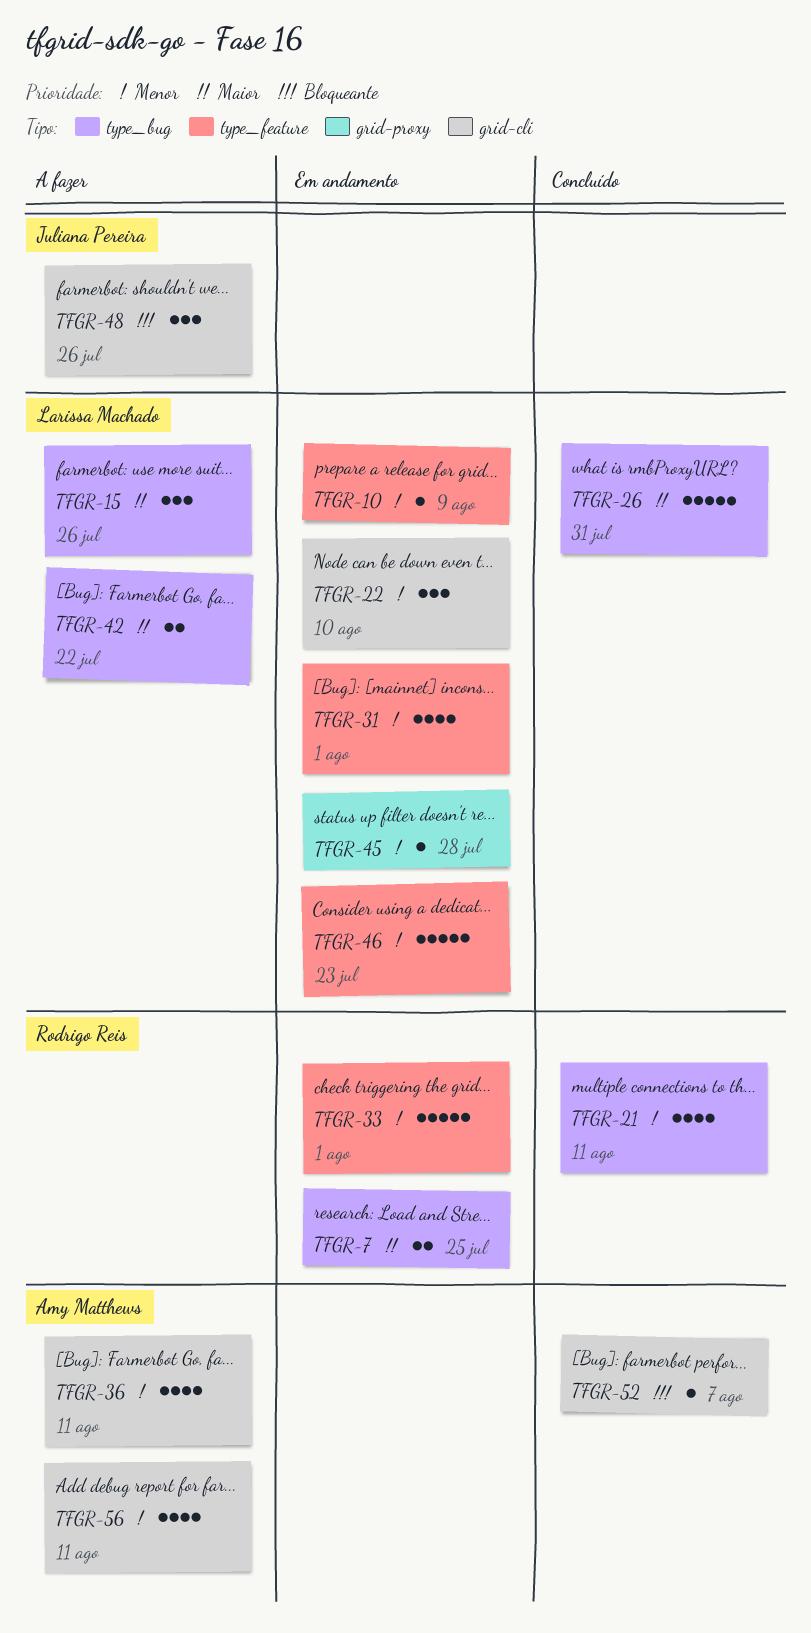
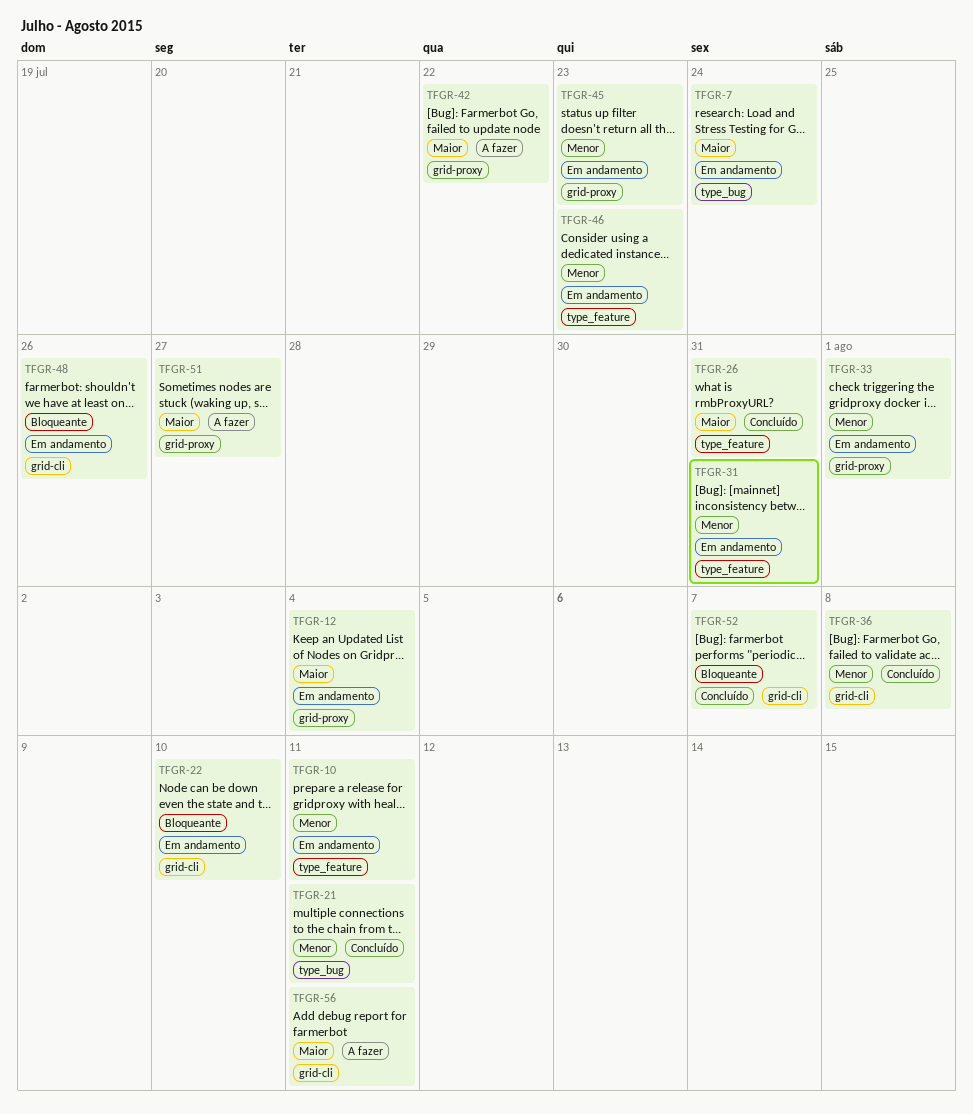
TFGR-7, due: Jul 25 -> Jul 24
TFGR-10, due: Aug 9 -> Aug 11
TFGR-12: none -> present
TFGR-15: present -> none
TFGR-22, priority: Menor -> Bloqueante
TFGR-26, label: type_bug -> type_feature
TFGR-31, due: Aug 1 -> Jul 31
TFGR-33, label: type_feature -> grid-proxy
TFGR-36, status: A fazer -> Concluído
TFGR-36, due: Aug 11 -> Aug 8
TFGR-42, label: type_bug -> grid-proxy
TFGR-45, due: Jul 28 -> Jul 23
TFGR-48, status: A fazer -> Em andamento
TFGR-51: none -> present
TFGR-56, priority: Menor -> Maior

